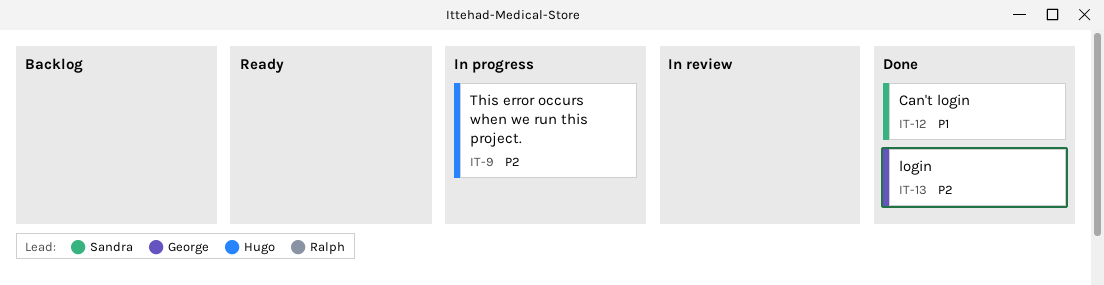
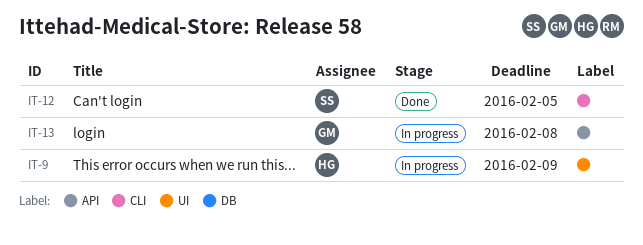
IT-13, status: Done -> In progress

